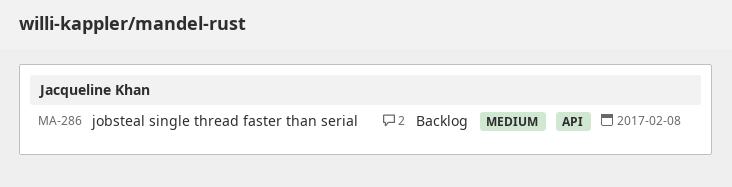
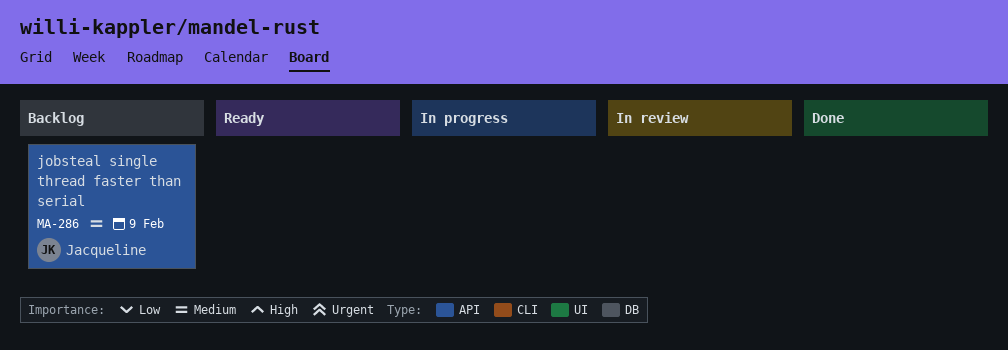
MA-286, due: Feb 8 -> Feb 9

